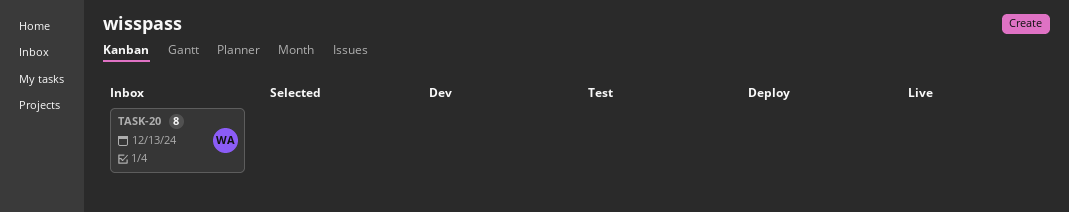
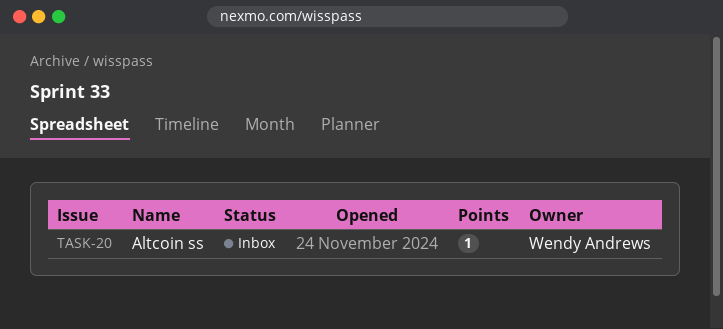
TASK-20, estimate: 8 -> 1

